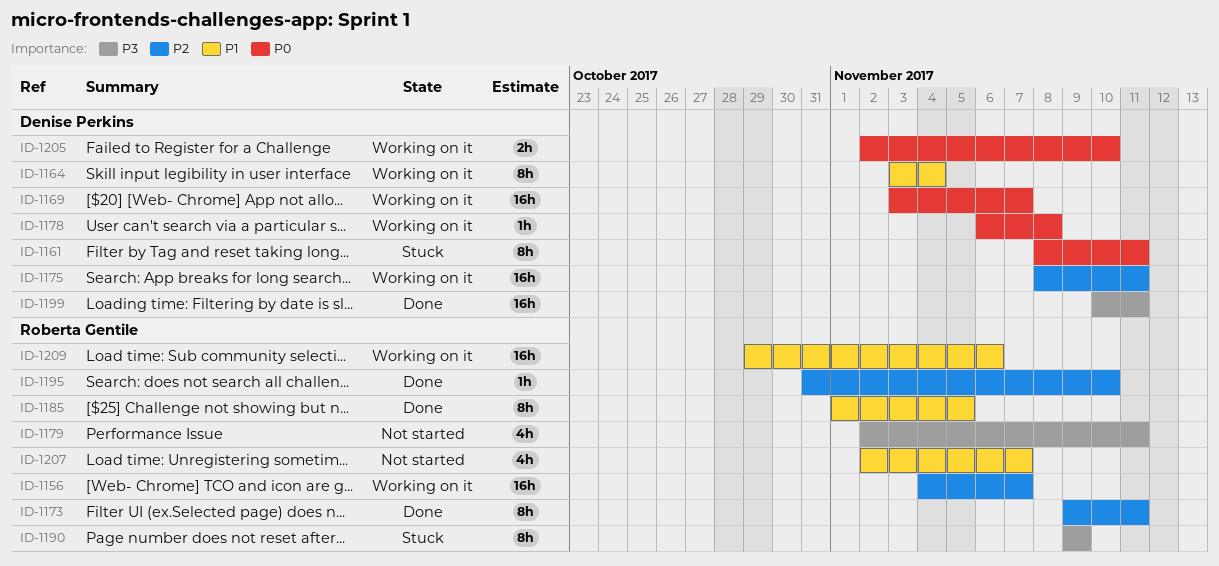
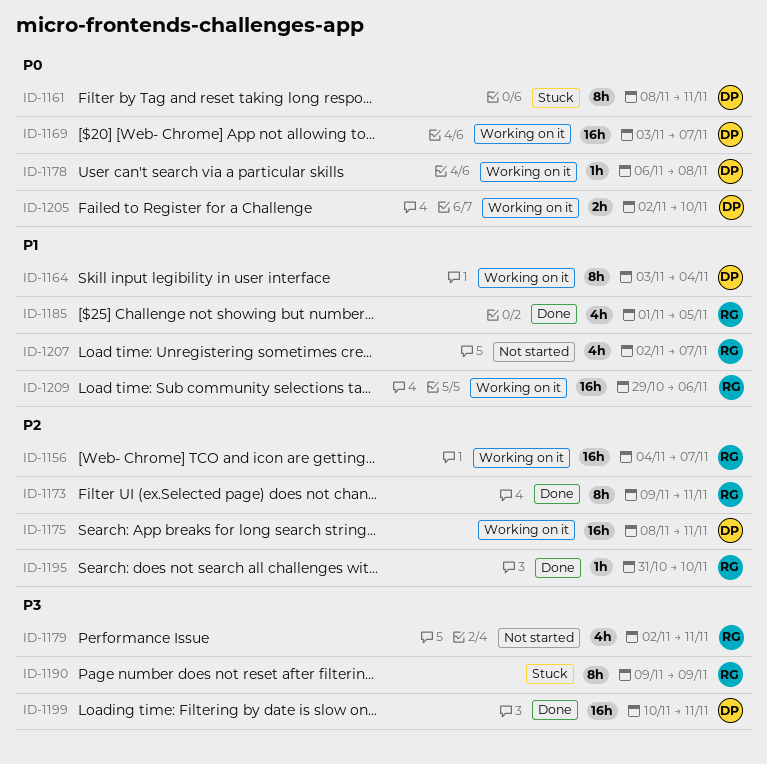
ID-1185, estimate: 8h -> 4h

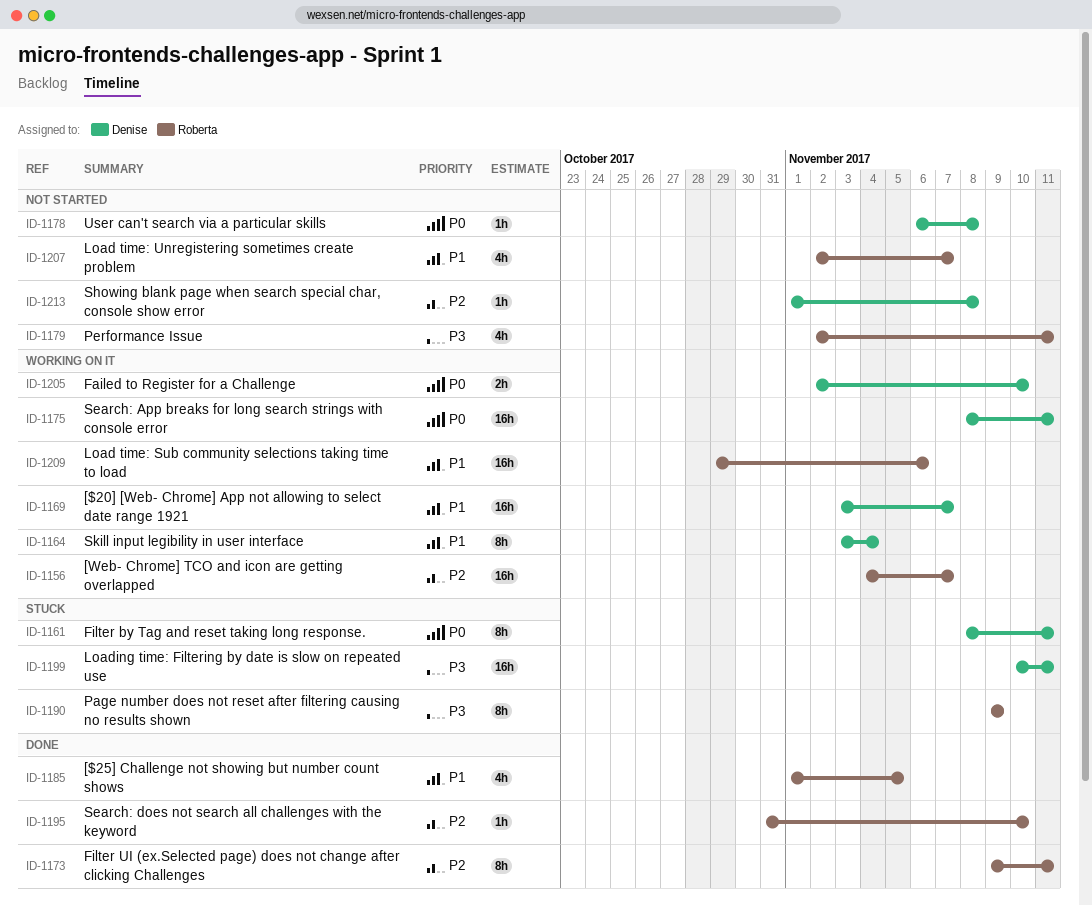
ID-1169, priority: P0 -> P1
ID-1175, priority: P2 -> P0
ID-1178, status: Working on it -> Not started
ID-1199, status: Done -> Stuck
ID-1213: none -> present

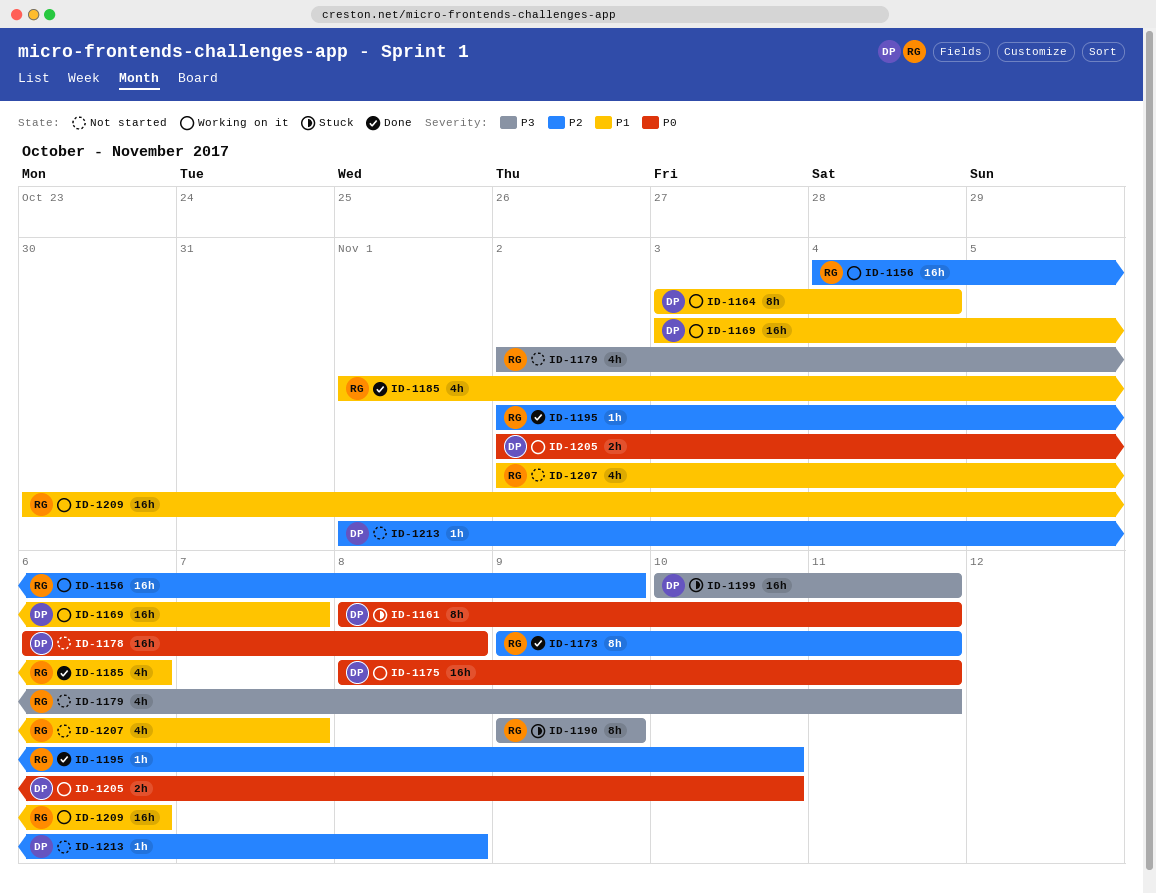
ID-1156, due: Nov 7 -> Nov 9
ID-1178, estimate: 1h -> 16h
ID-1185, due: Nov 5 -> Nov 6
ID-1195, start: Oct 31 -> Nov 2
ID-1209, start: Oct 29 -> Oct 30

